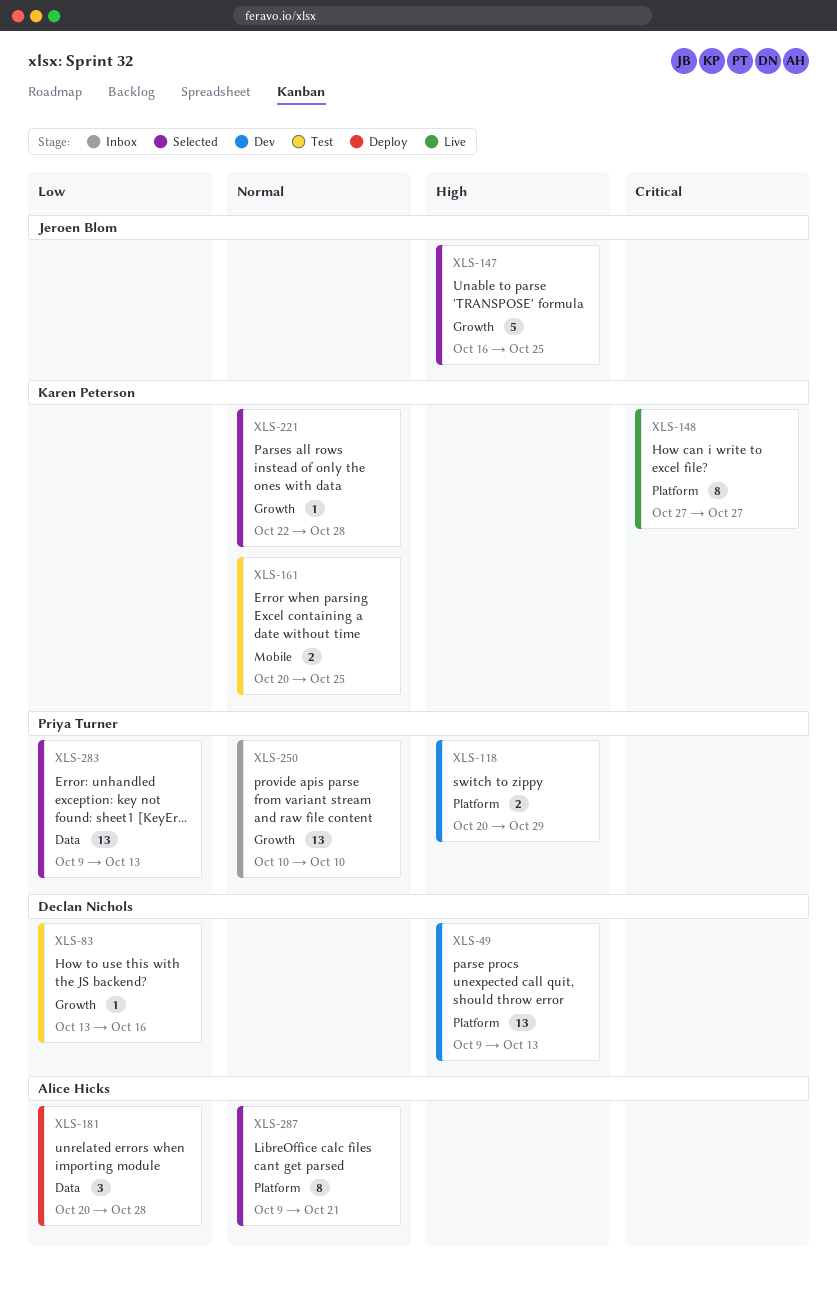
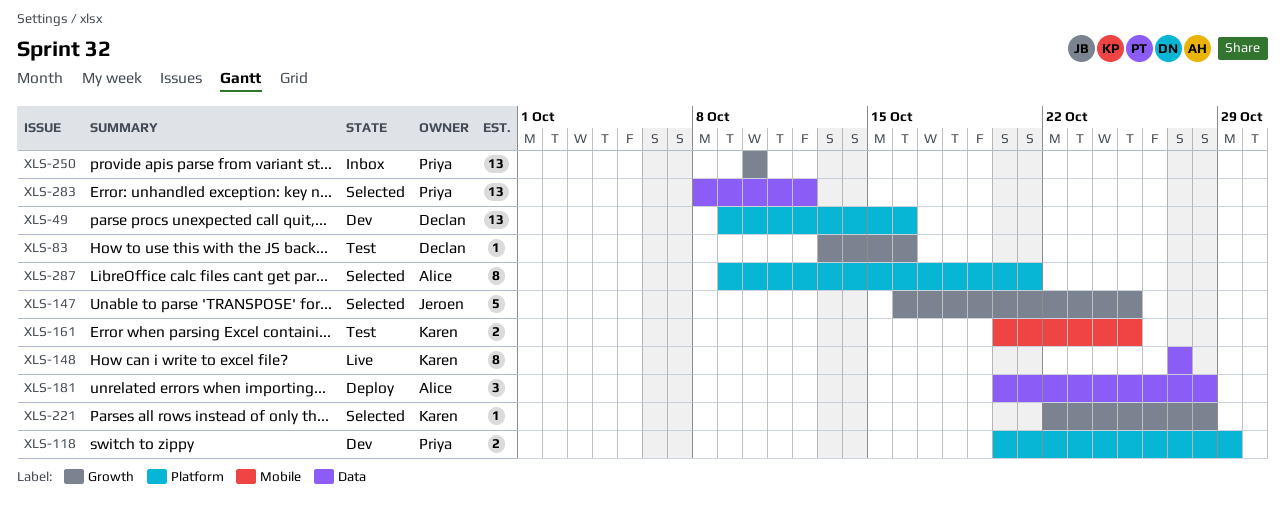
XLS-49, due: Oct 13 -> Oct 16
XLS-148, label: Platform -> Data
XLS-283, start: Oct 9 -> Oct 8
XLS-283, due: Oct 13 -> Oct 12

